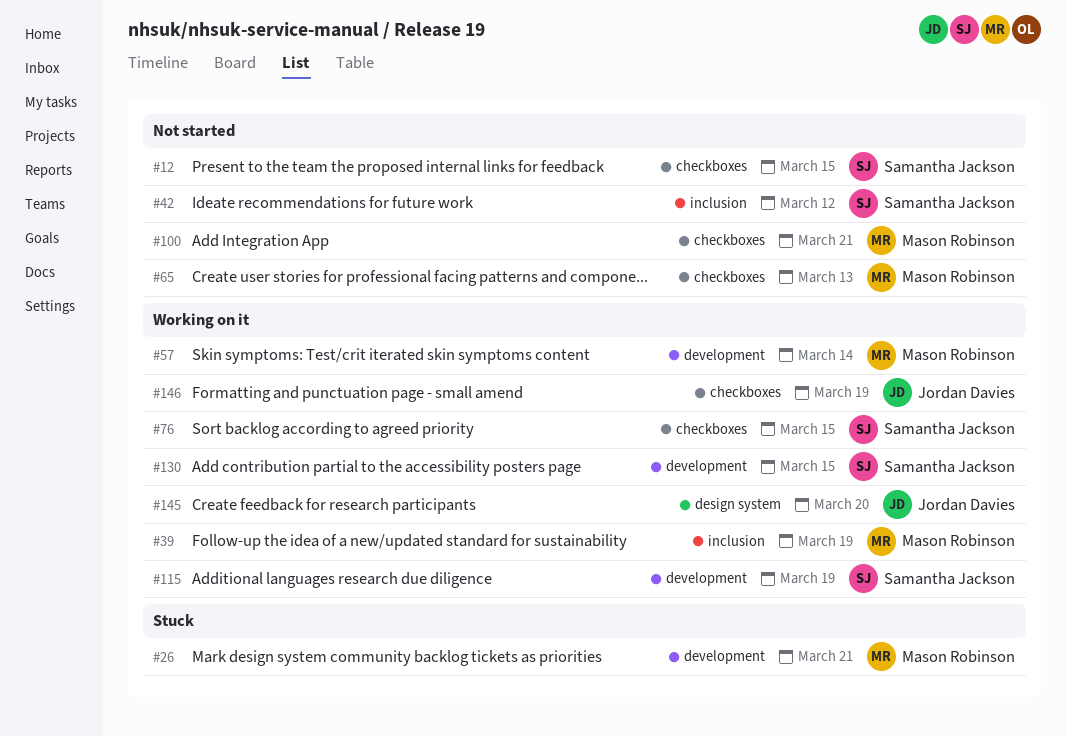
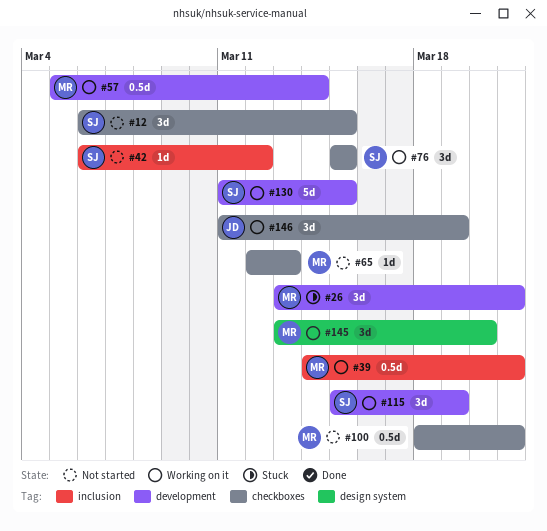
#39, due: Mar 19 -> Mar 21
#145, owner: Jordan Davies -> Mason Robinson

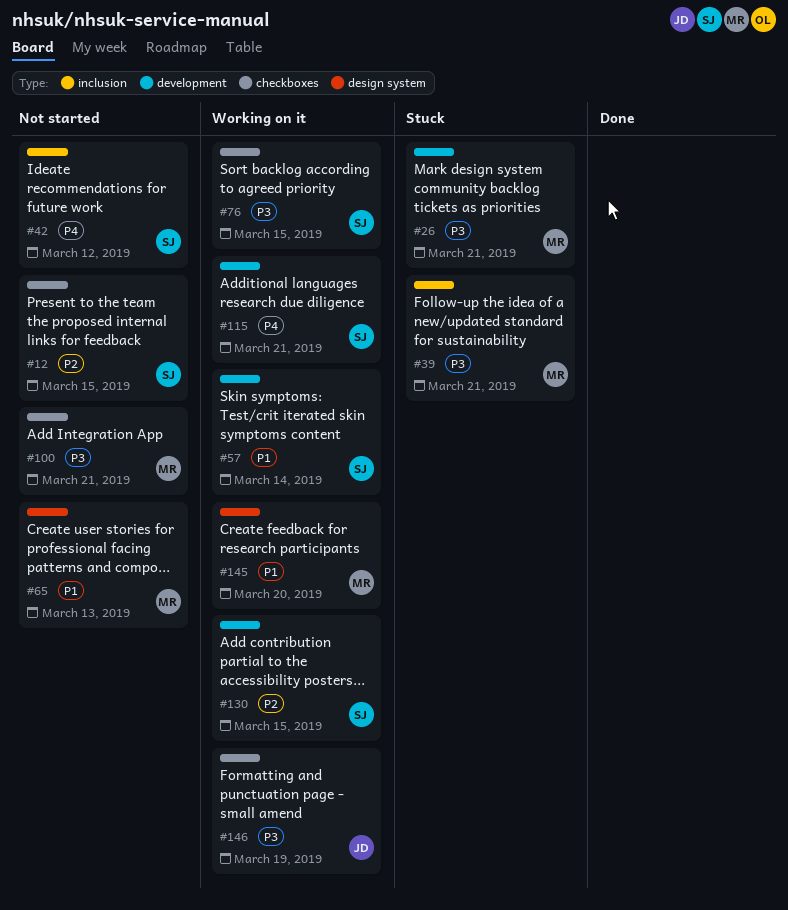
#39, status: Working on it -> Stuck
#57, owner: MR -> SJ
#65, label: checkboxes -> design system
#115, due: Mar 19 -> Mar 21

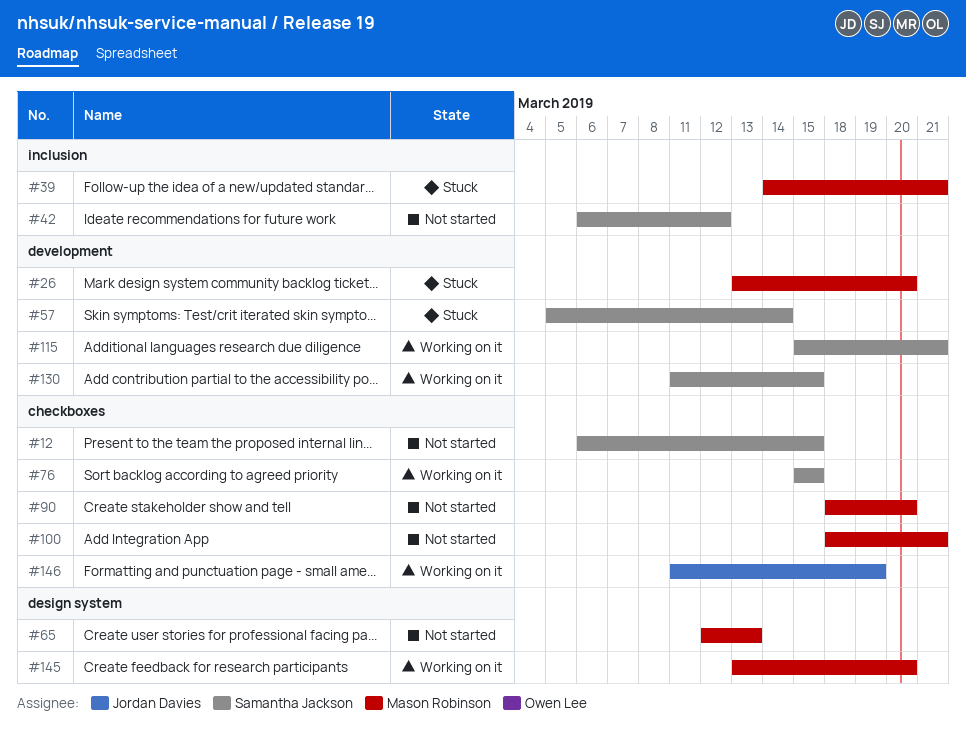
#26, due: Mar 21 -> Mar 20
#57, status: Working on it -> Stuck
#90: none -> present

